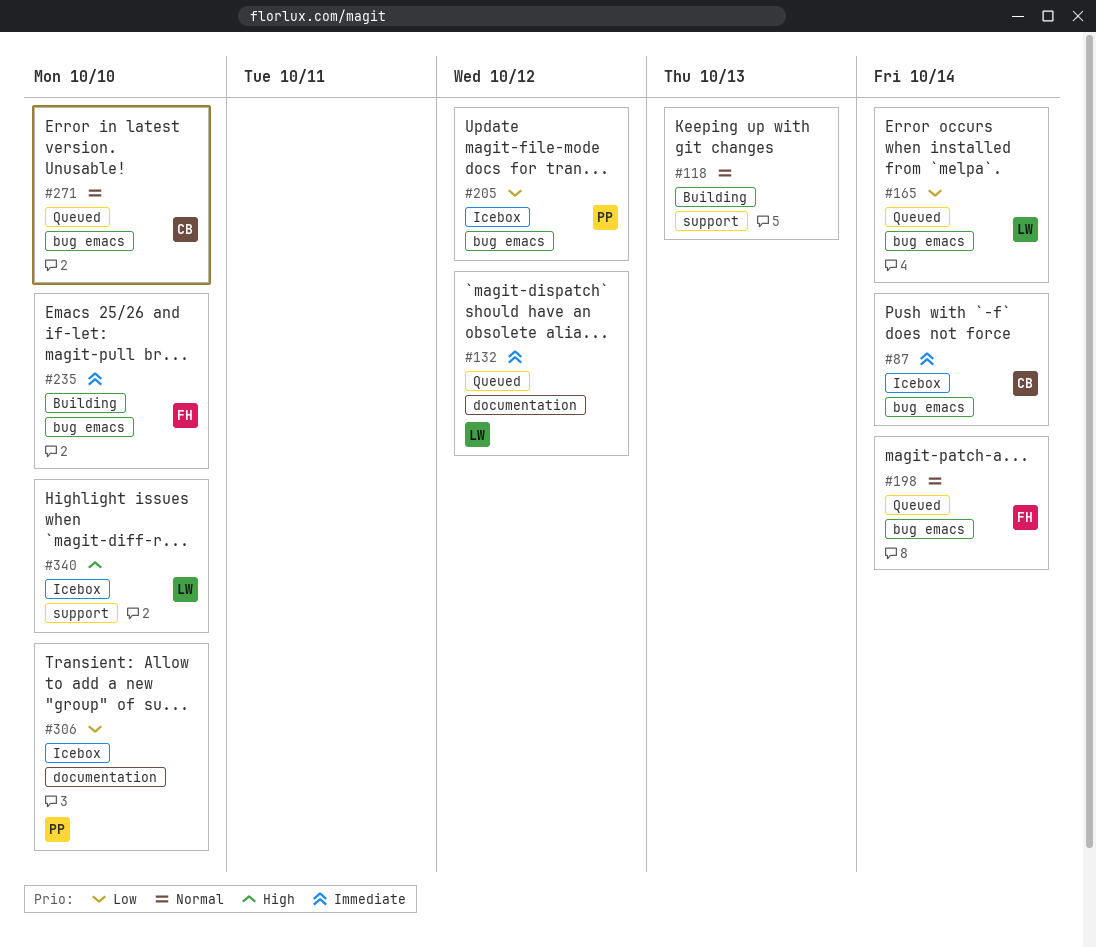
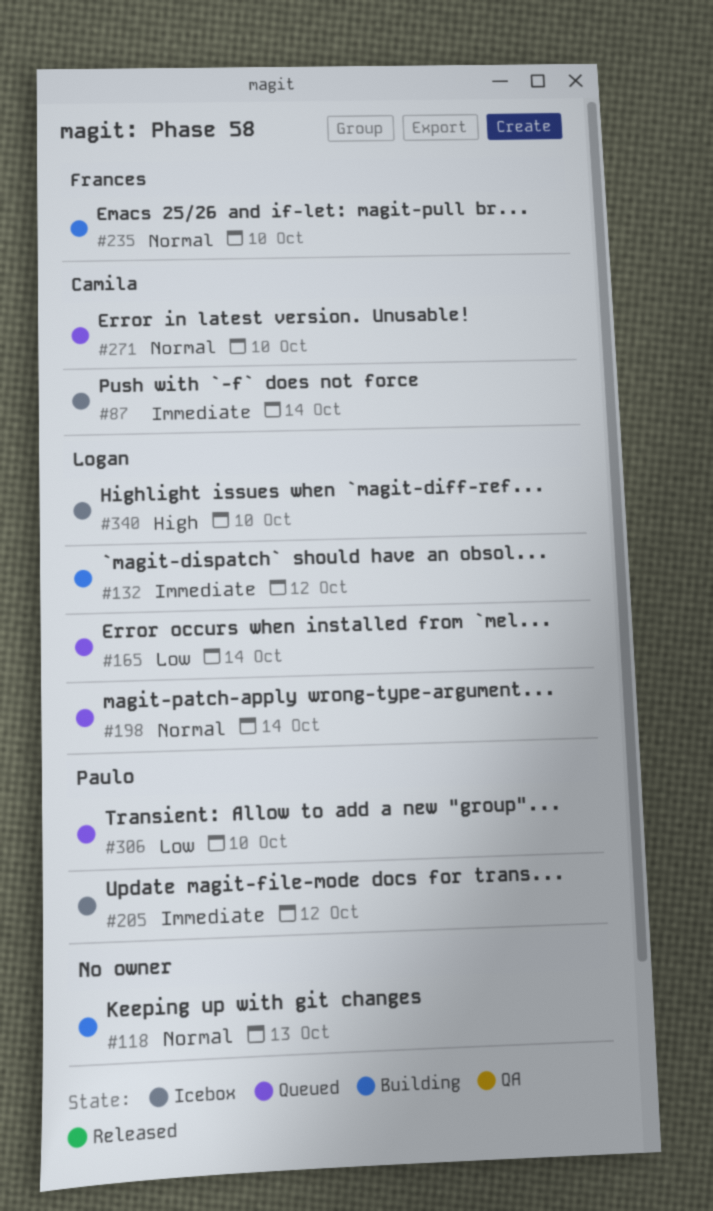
#132, status: Queued -> Building
#198, owner: Frances -> Logan
#205, priority: Low -> Immediate
#235, priority: Immediate -> Normal
#306, status: Icebox -> Queued

